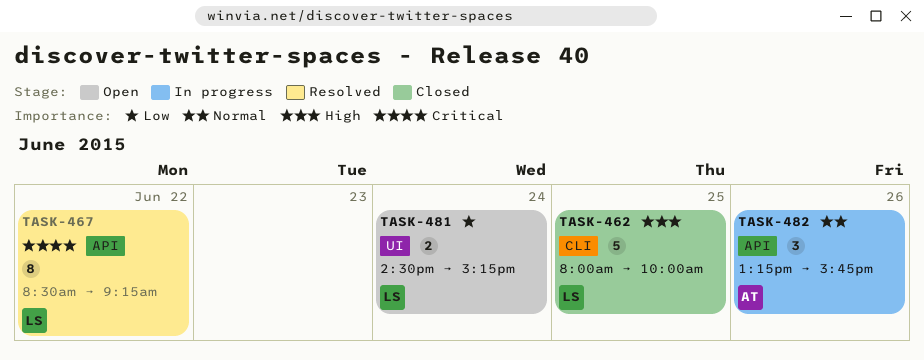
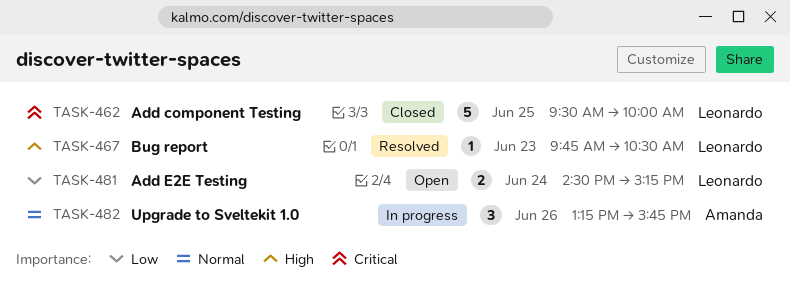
TASK-462, priority: High -> Critical
TASK-462, begins: 08:00 -> 09:30
TASK-467, priority: Critical -> High
TASK-467, estimate: 8 -> 1
TASK-467, day: Jun 22 -> Jun 23
TASK-467, begins: 08:30 -> 09:45
TASK-467, ends: 09:15 -> 10:30

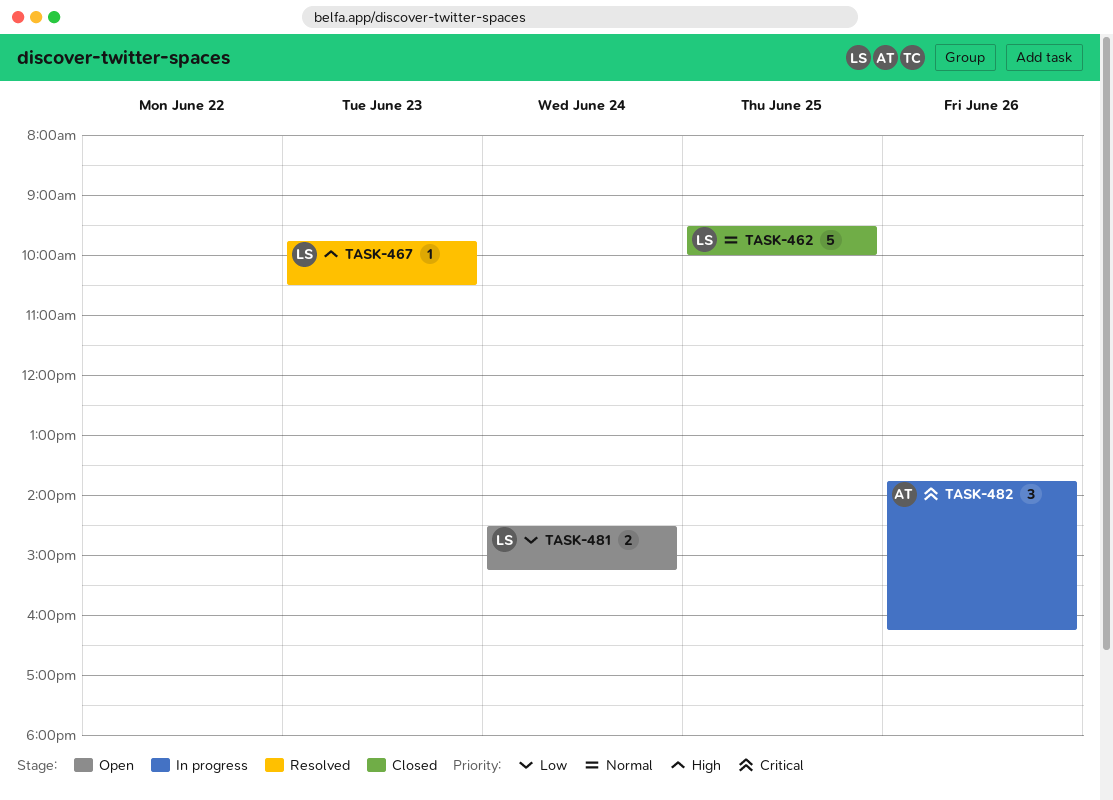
TASK-462, priority: Critical -> Normal
TASK-482, priority: Normal -> Critical
TASK-482, begins: 13:15 -> 13:45
TASK-482, ends: 15:45 -> 16:15

